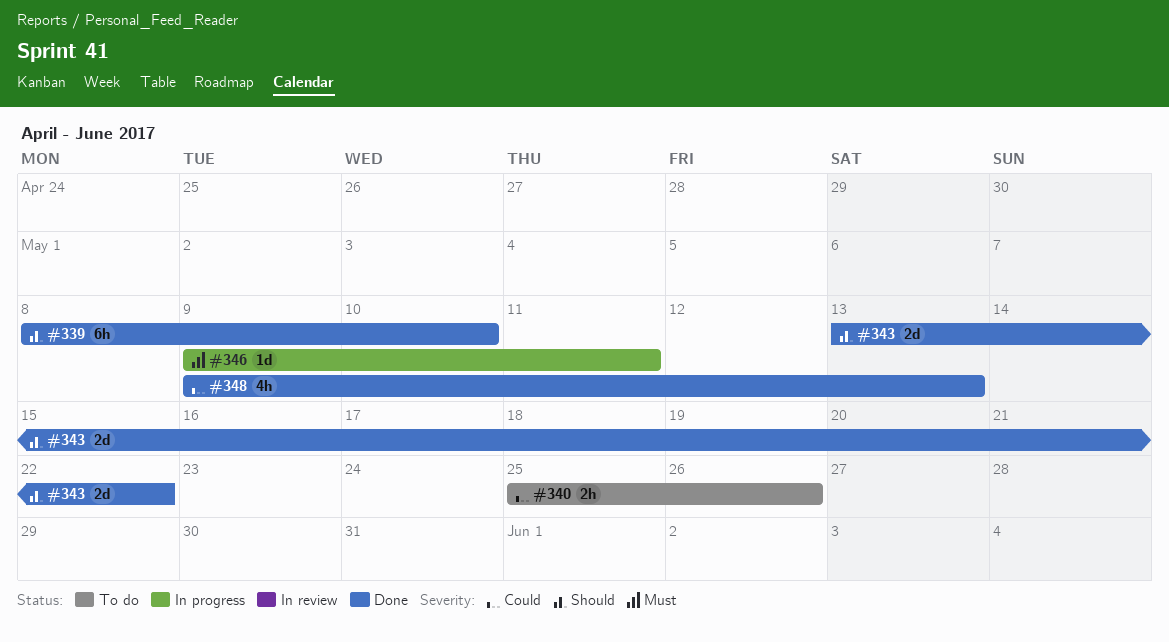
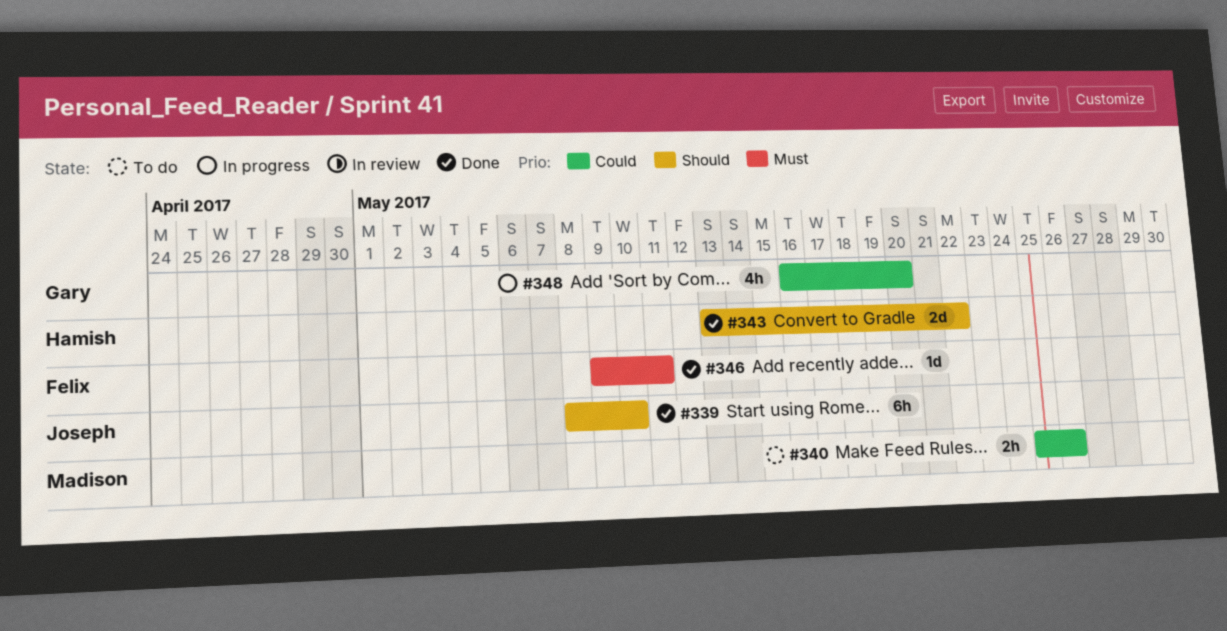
#346, status: In progress -> Done
#348, status: Done -> In progress
#348, start: May 9 -> May 16
#348, due: May 13 -> May 20

